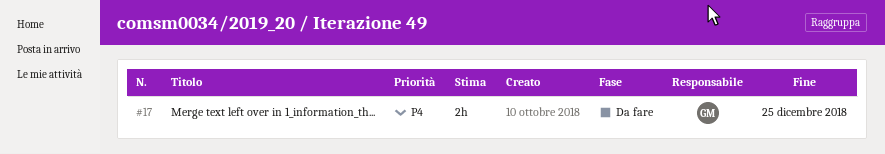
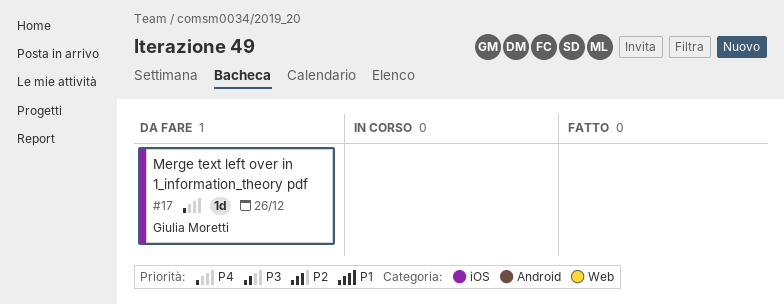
#17, estimate: 2h -> 1d
#17, due: Dec 25 -> Dec 26

